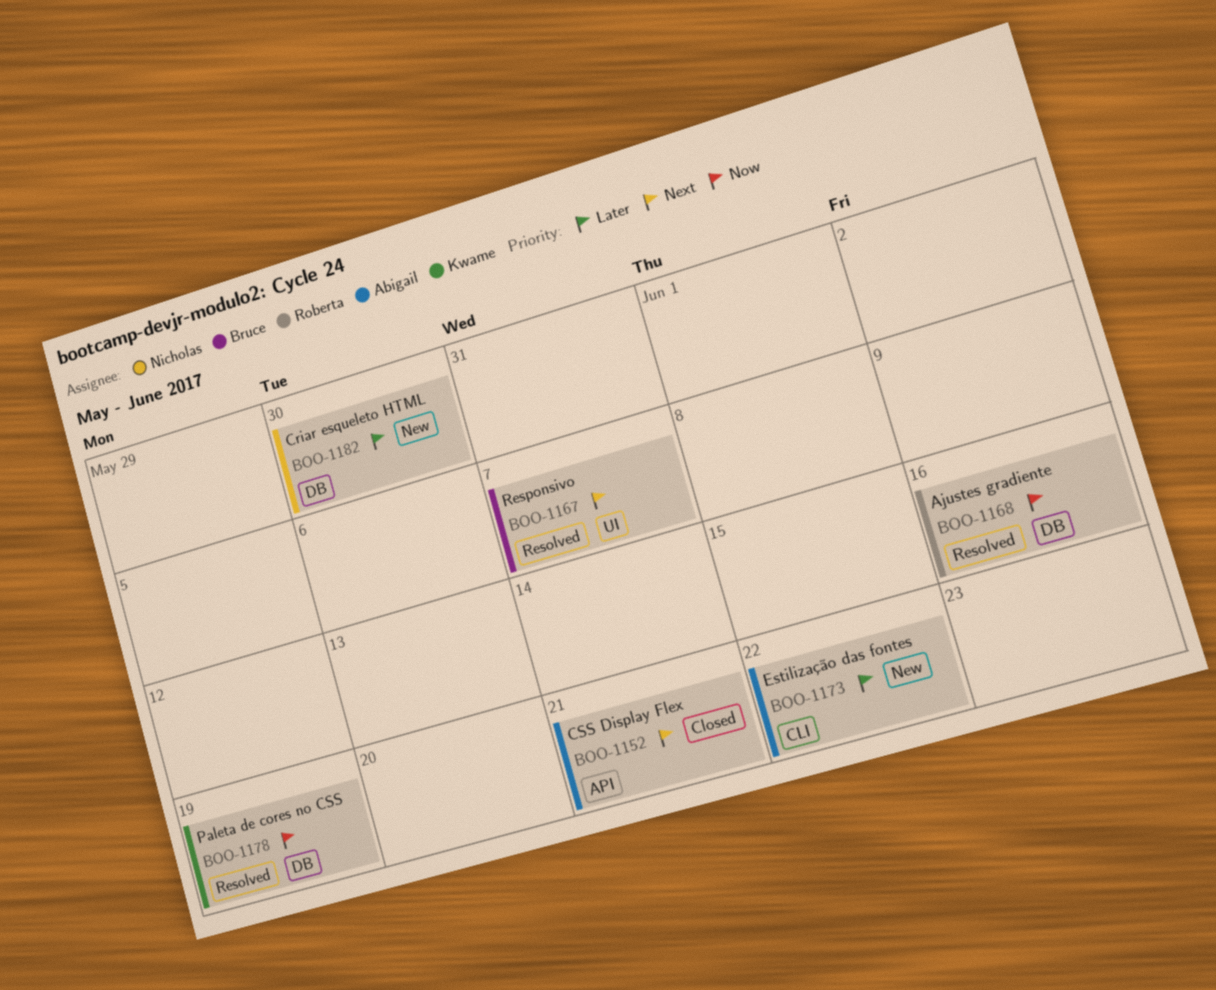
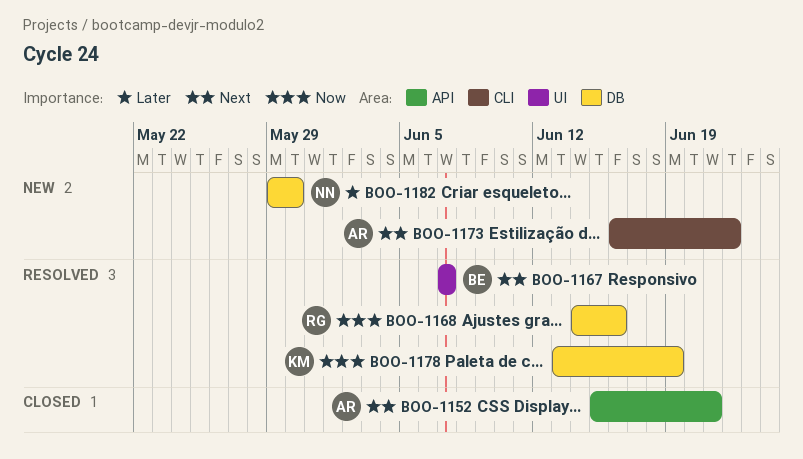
BOO-1173, priority: Later -> Next

